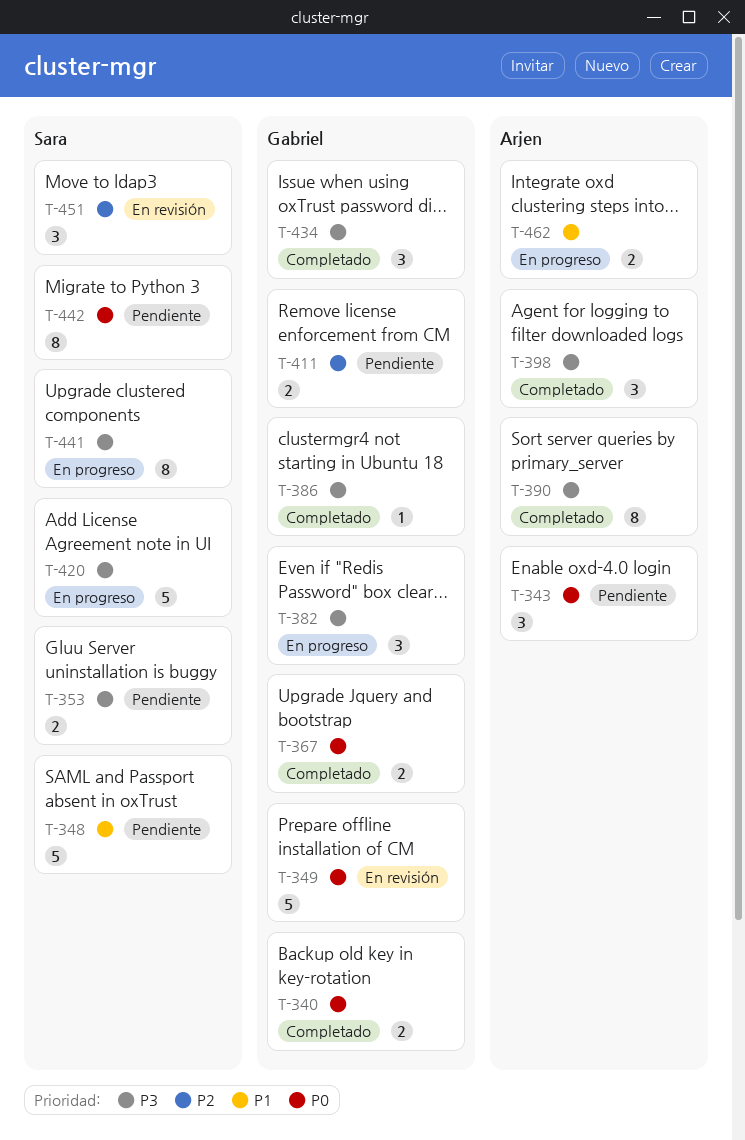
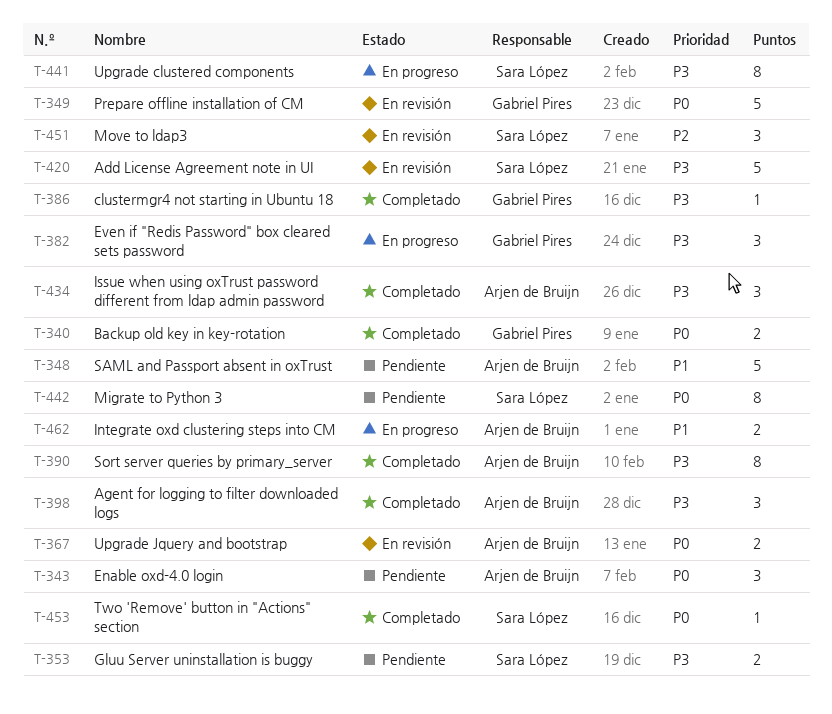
T-348, owner: Sara López -> Arjen de Bruijn
T-367, status: Completado -> En revisión
T-367, owner: Gabriel Pires -> Arjen de Bruijn
T-411: present -> none
T-420, status: En progreso -> En revisión
T-434, owner: Gabriel Pires -> Arjen de Bruijn
T-453: none -> present

